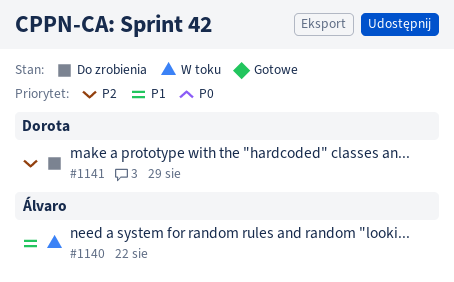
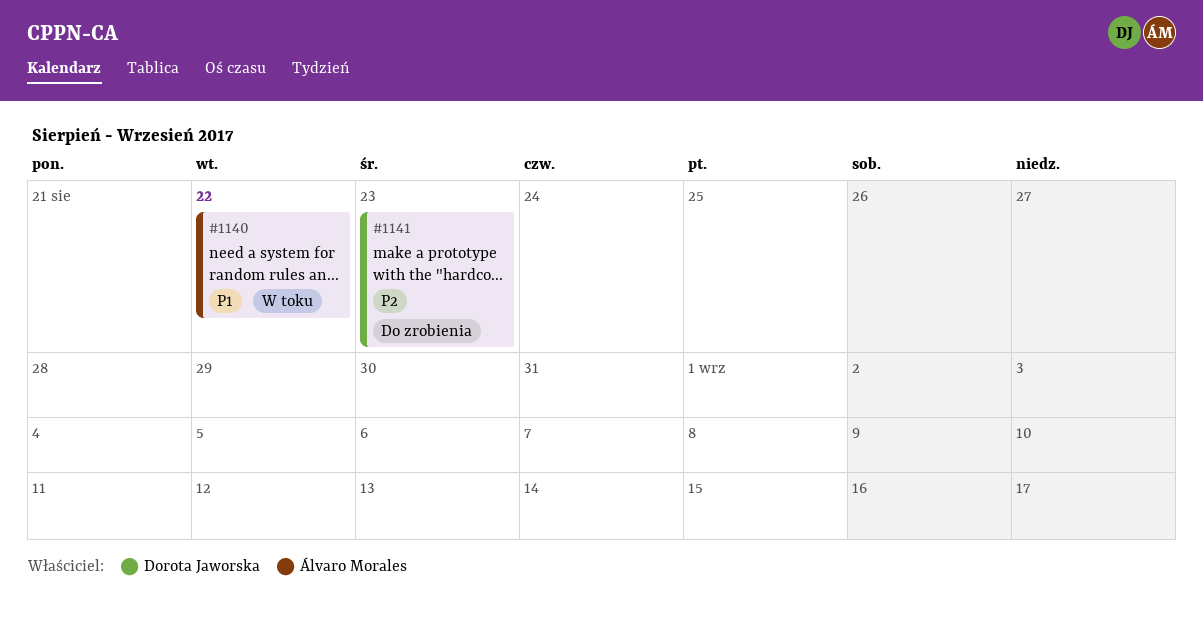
#1141, due: Aug 29 -> Aug 23

